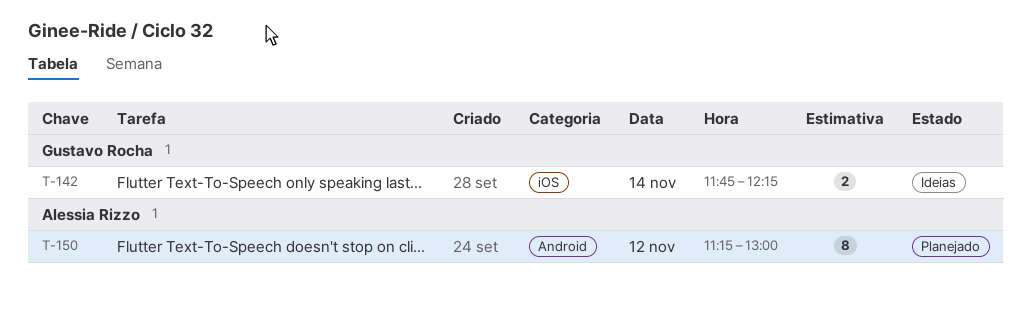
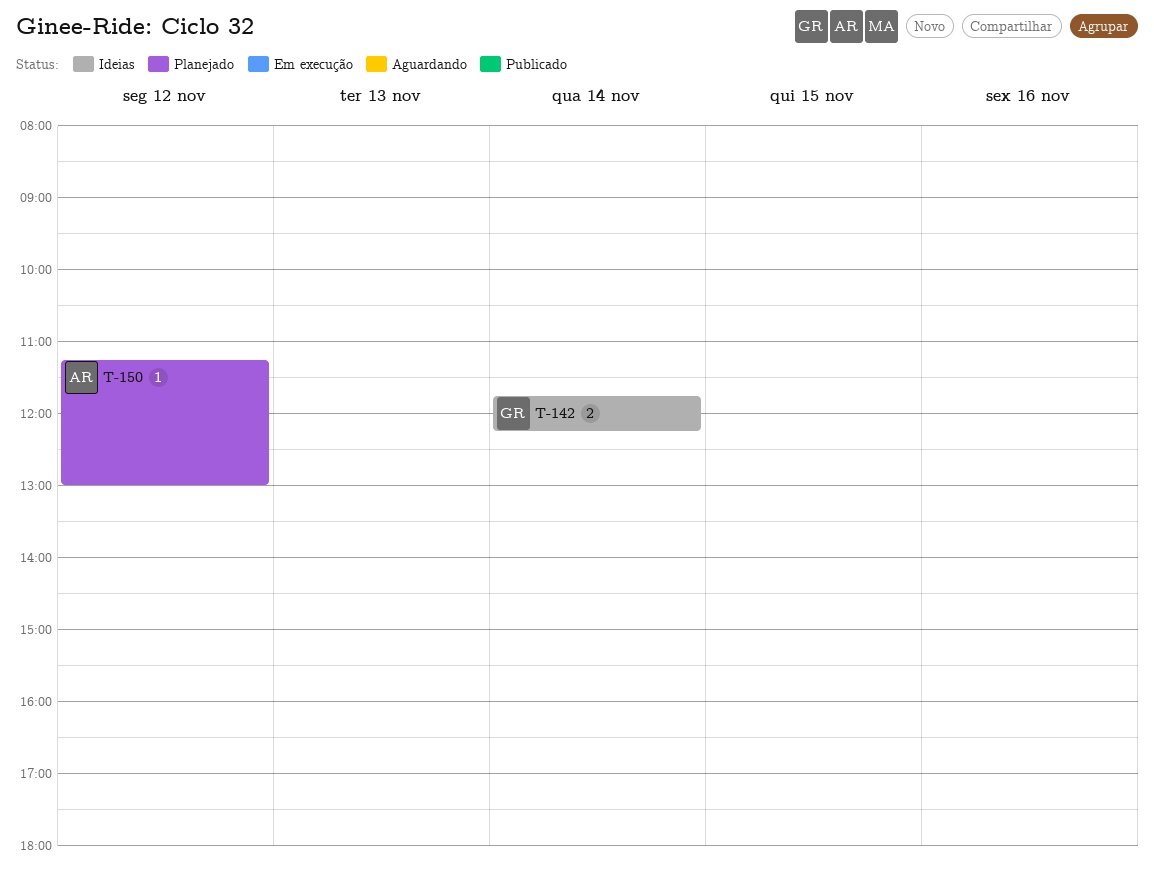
T-150, estimate: 8 -> 1

